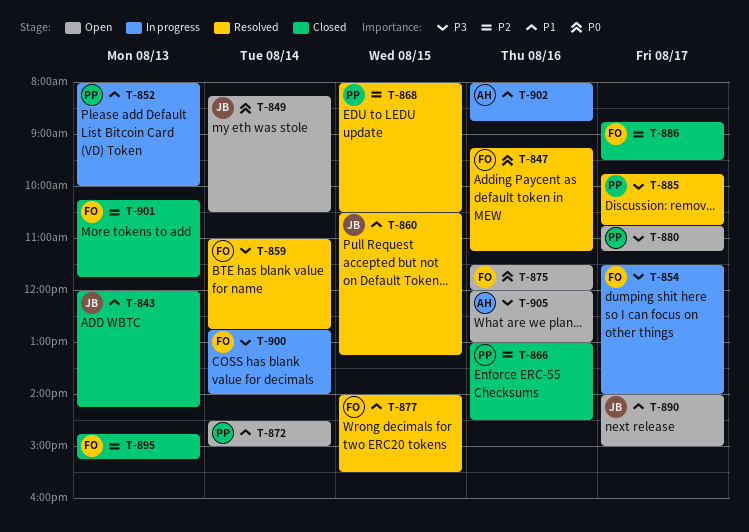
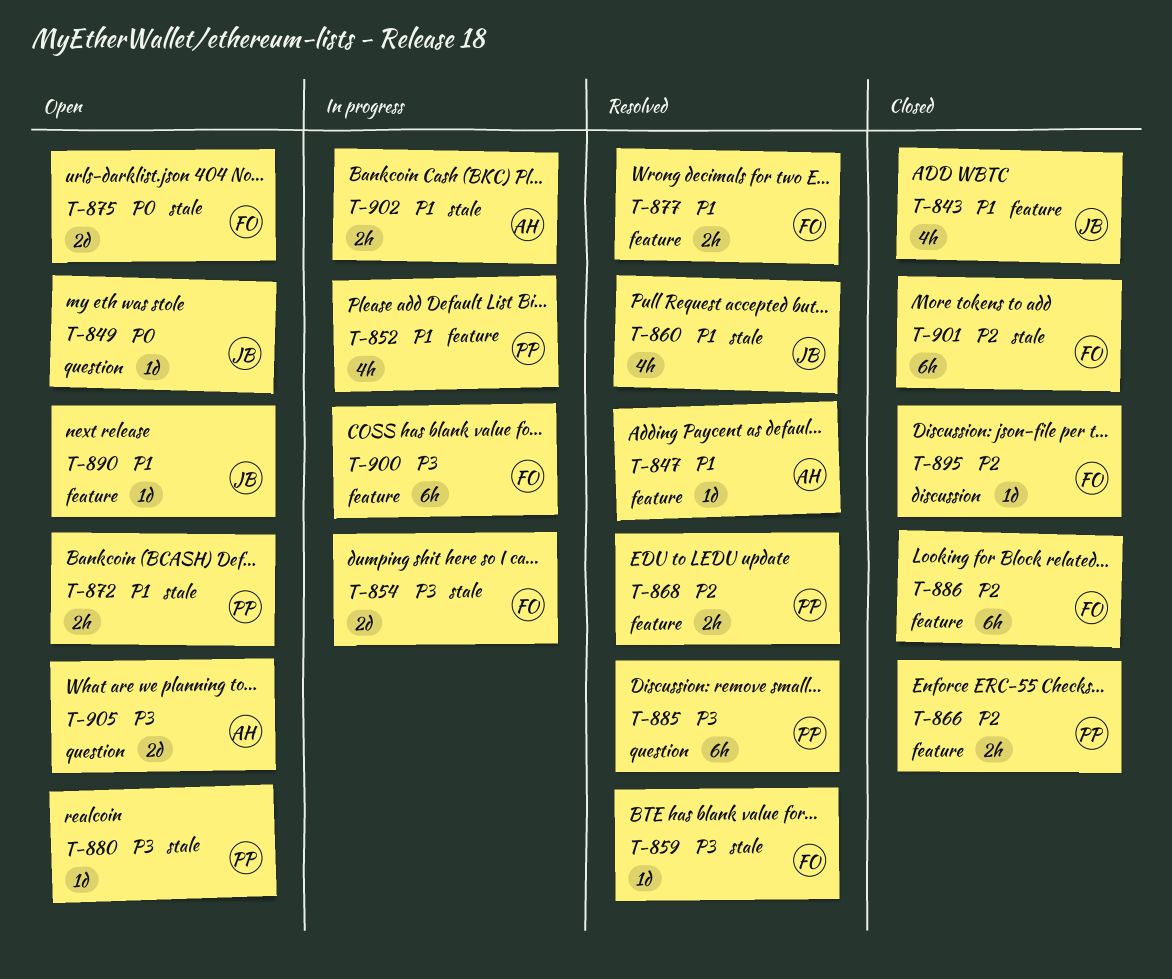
T-847, owner: FO -> AH
T-847, priority: P0 -> P1

